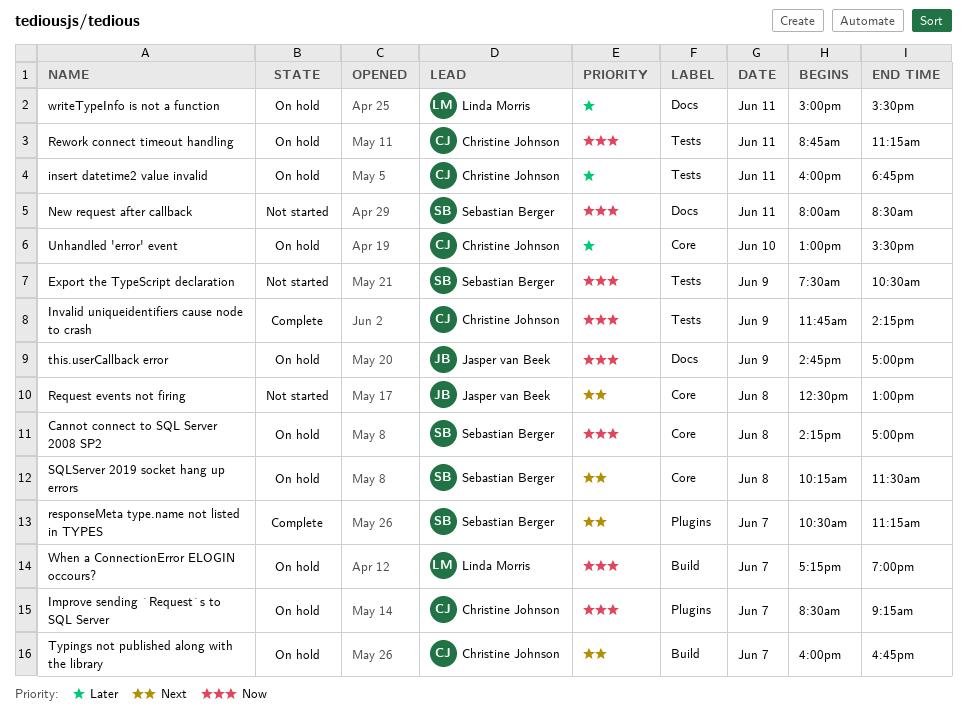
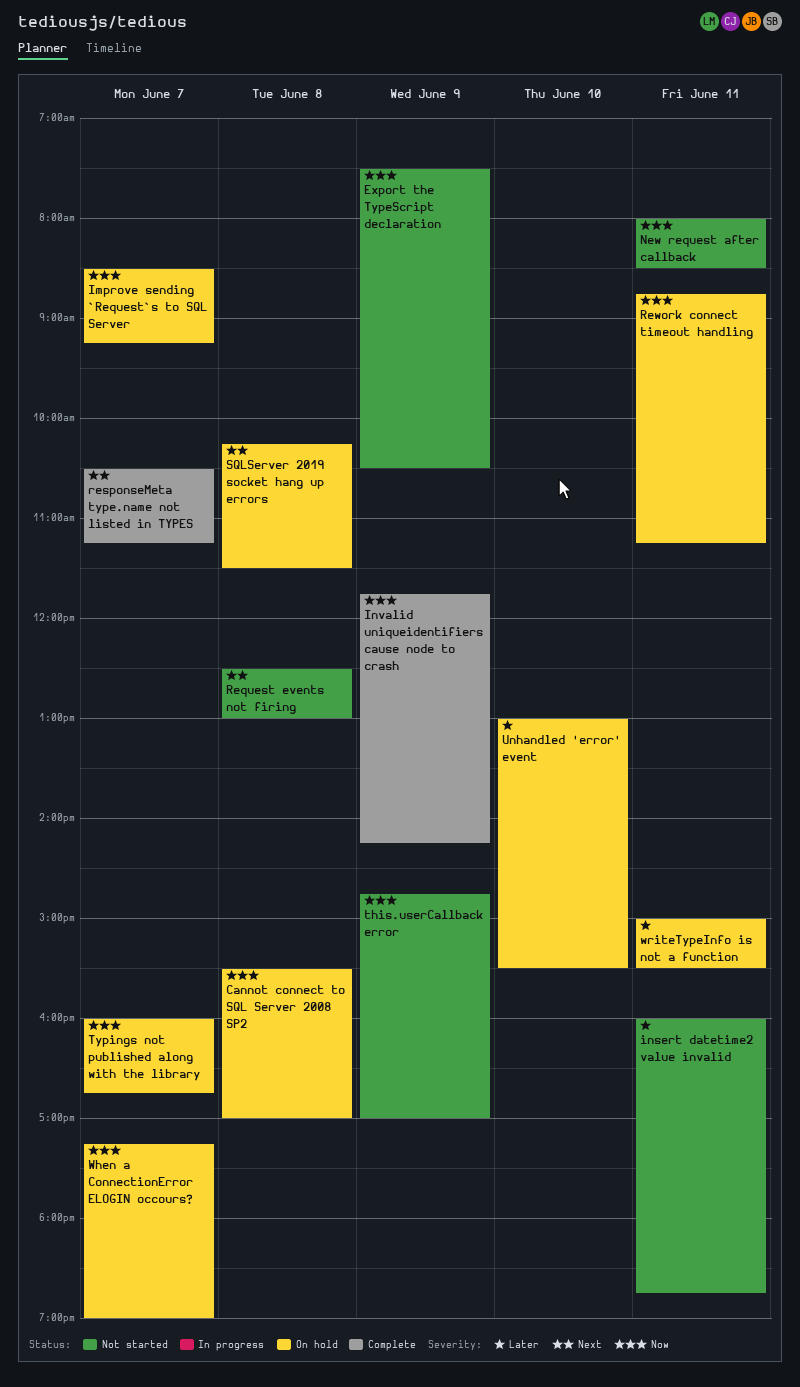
Cannot connect to SQL Server 2008 SP2, begins: 14:15 -> 15:30
insert datetime2 value invalid, status: On hold -> Not started
this.userCallback error, status: On hold -> Not started
Typings not published along with the library, priority: Next -> Now

